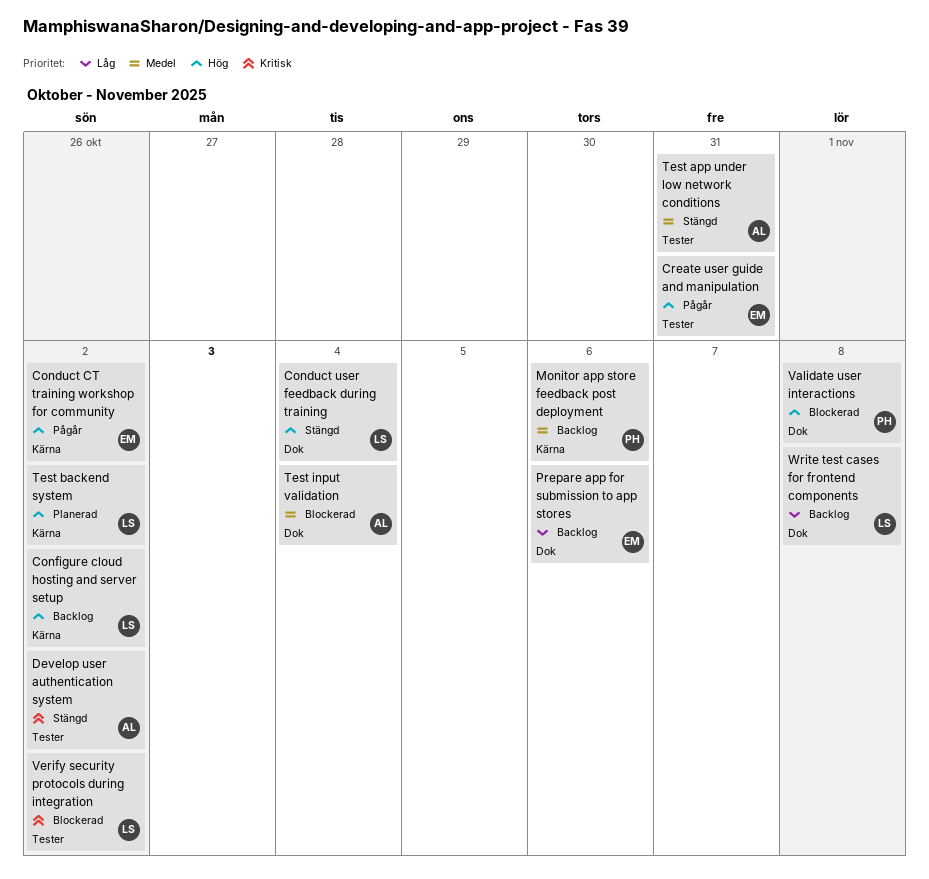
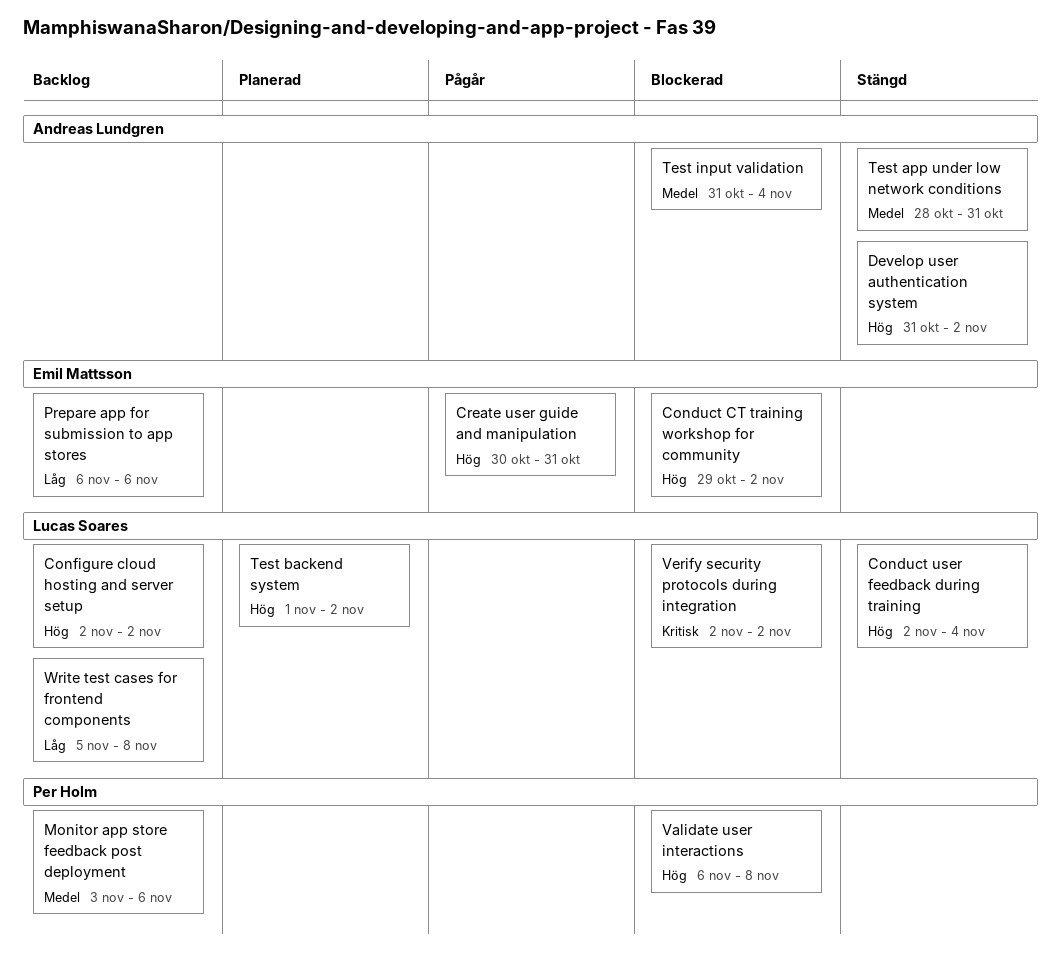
Conduct CT training workshop for community, status: Pågår -> Blockerad
Develop user authentication system, priority: Kritisk -> Hög

